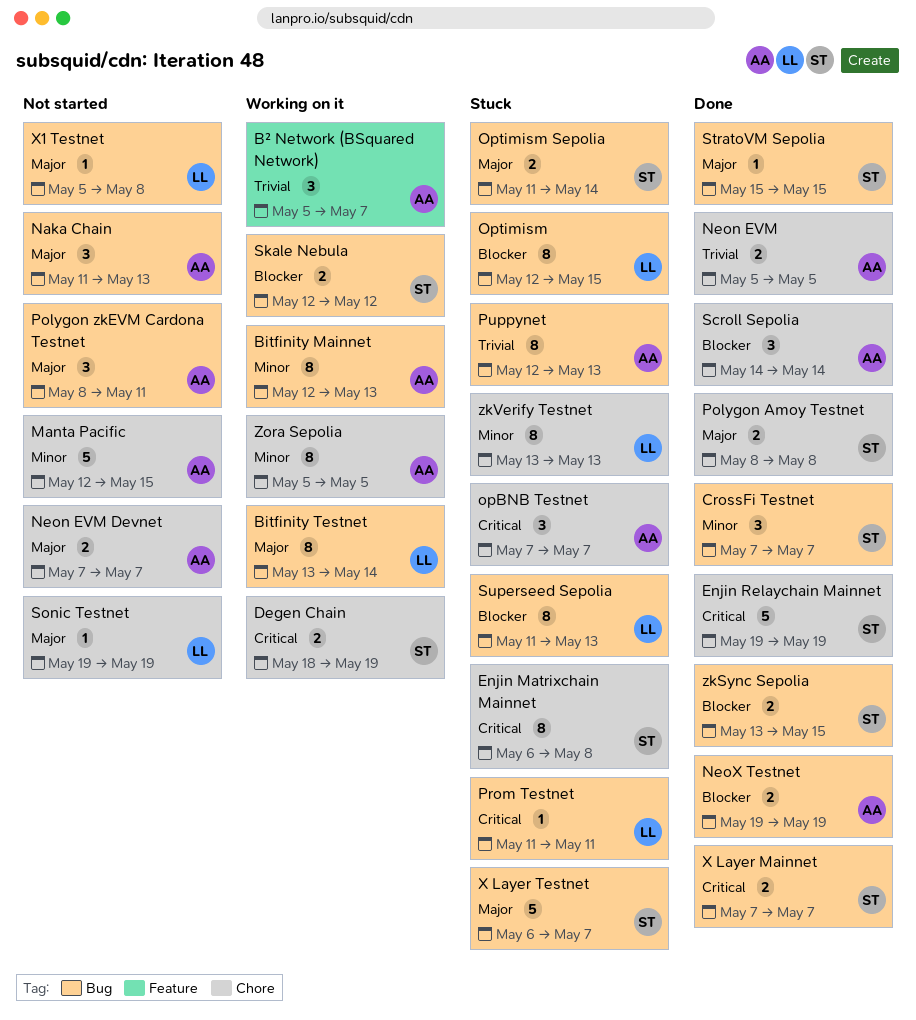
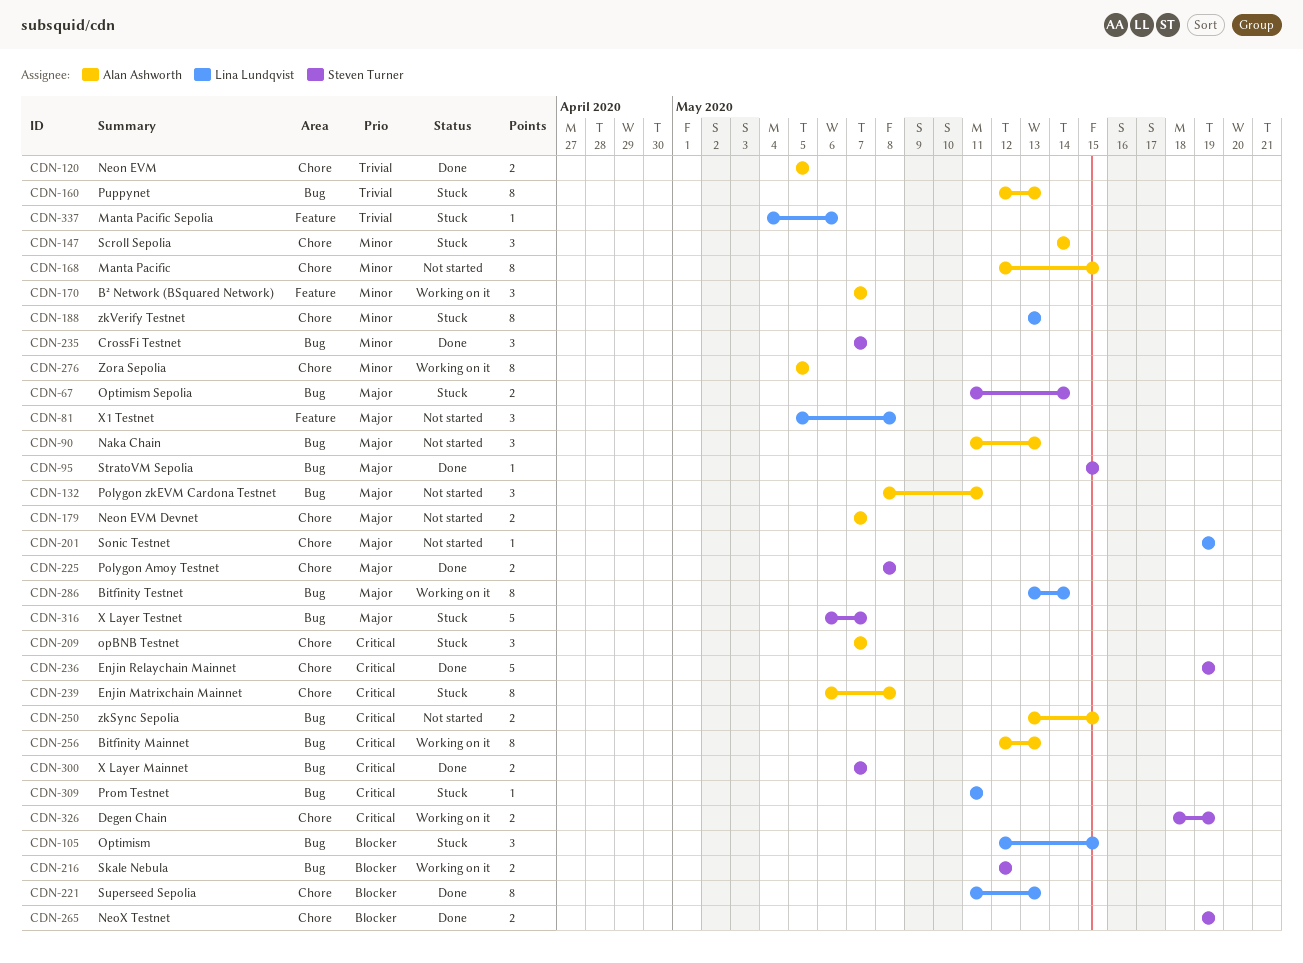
Bitfinity Mainnet, priority: Minor -> Critical
B² Network (BSquared Network), priority: Trivial -> Minor
B² Network (BSquared Network), start: May 5 -> May 7
Enjin Matrixchain Mainnet, owner: Steven Turner -> Alan Ashworth
Manta Pacific, estimate: 5 -> 8
Manta Pacific Sepolia: none -> present
NeoX Testnet, owner: Alan Ashworth -> Steven Turner
NeoX Testnet, label: Bug -> Chore
Optimism, estimate: 8 -> 3
Scroll Sepolia, status: Done -> Stuck
Scroll Sepolia, priority: Blocker -> Minor
Superseed Sepolia, status: Stuck -> Done
Superseed Sepolia, label: Bug -> Chore
X1 Testnet, label: Bug -> Feature
X1 Testnet, estimate: 1 -> 3
zkSync Sepolia, status: Done -> Not started
zkSync Sepolia, owner: Steven Turner -> Alan Ashworth
zkSync Sepolia, priority: Blocker -> Critical

